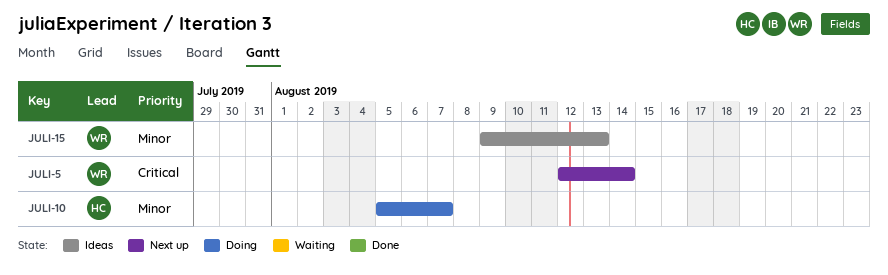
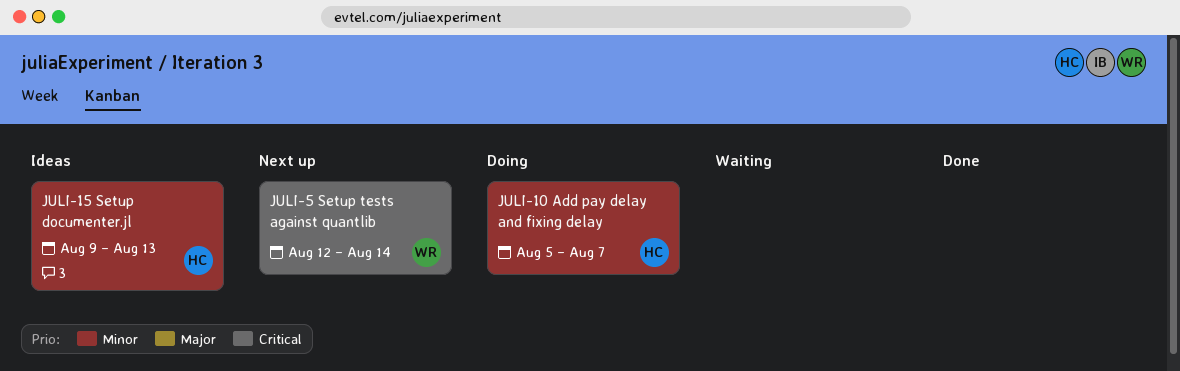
JULI-15, owner: WR -> HC

